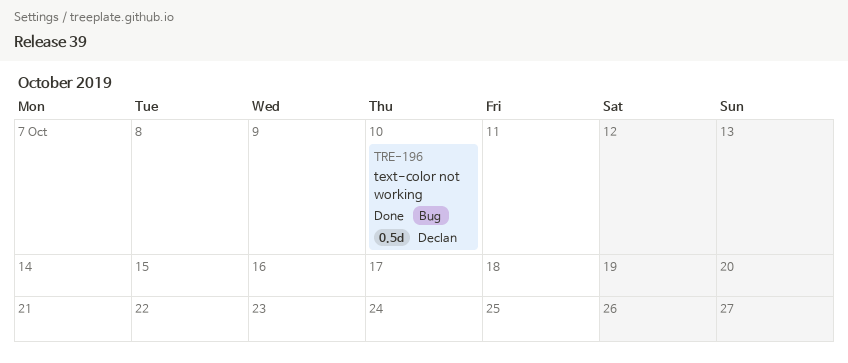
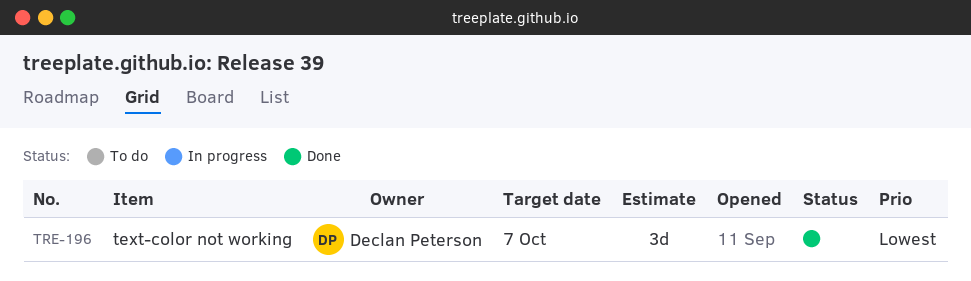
TRE-196, estimate: 0.5d -> 3d
TRE-196, due: Oct 10 -> Oct 7

